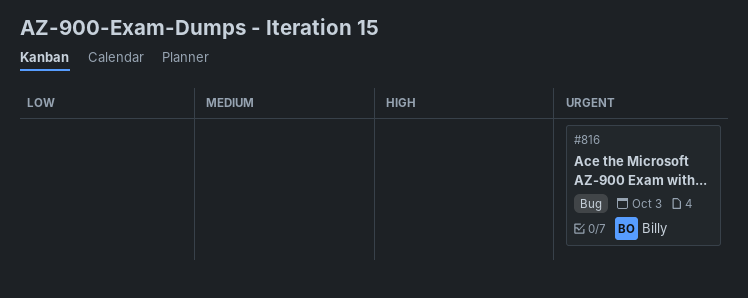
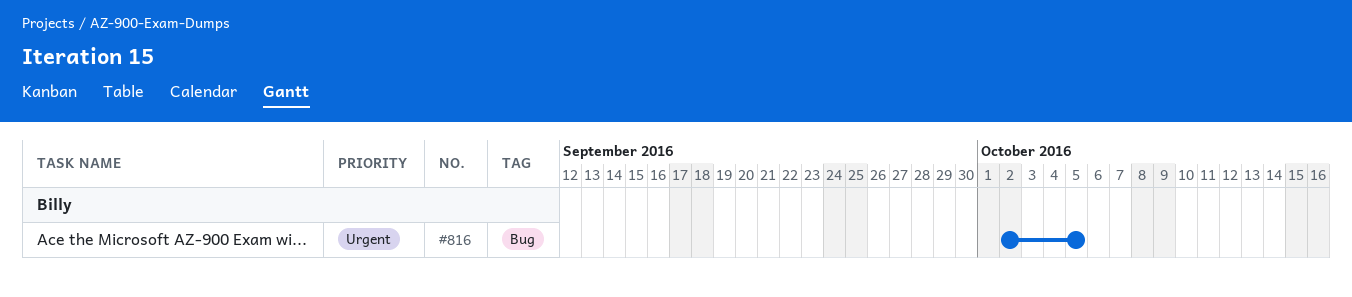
#816, due: Oct 3 -> Oct 5

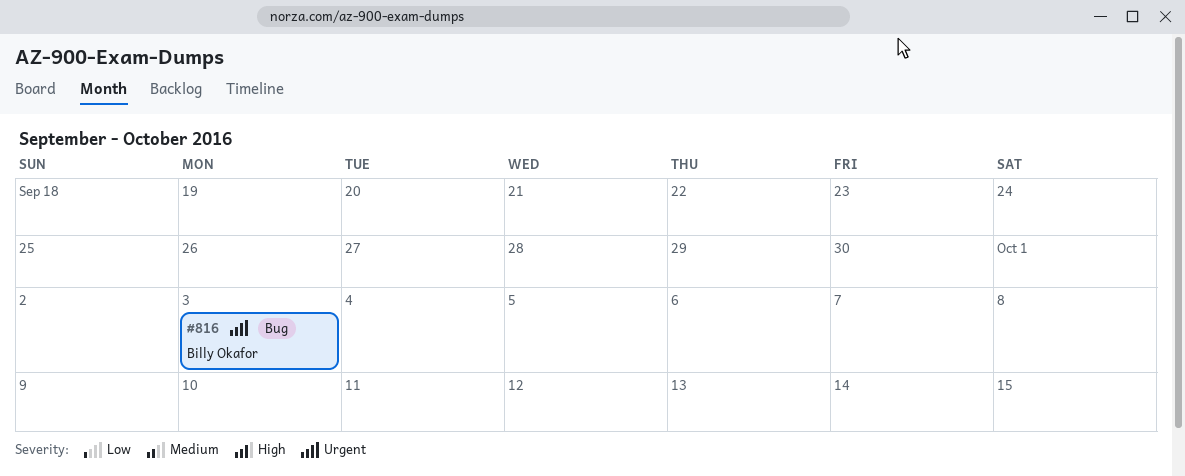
#816, due: Oct 5 -> Oct 3

